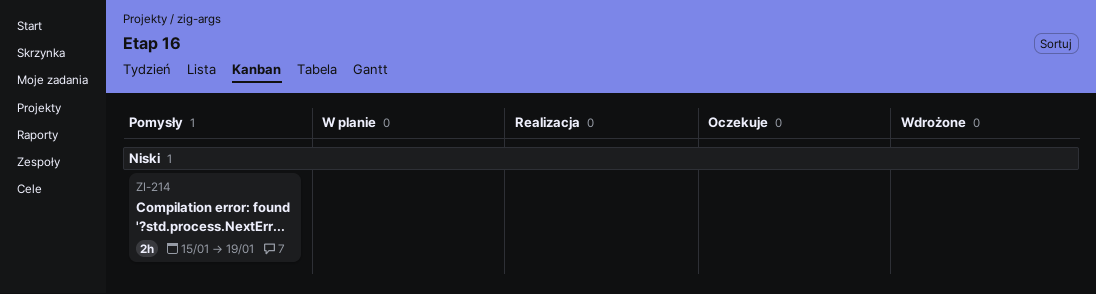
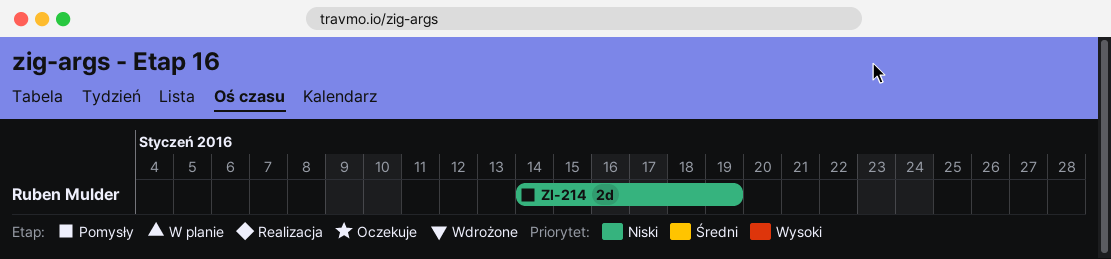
ZI-214, estimate: 2h -> 2d
ZI-214, start: Jan 15 -> Jan 14

